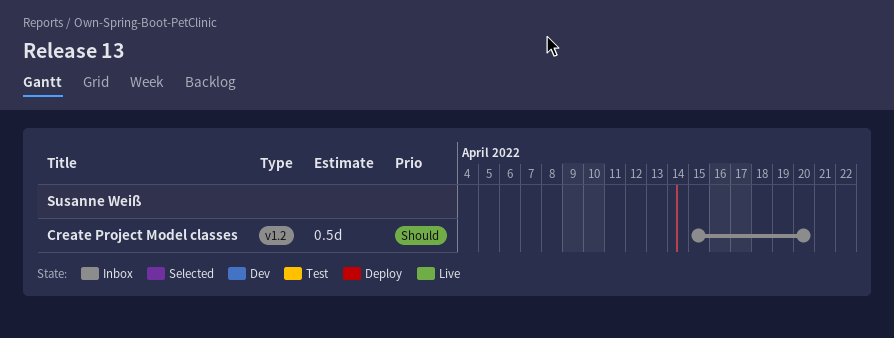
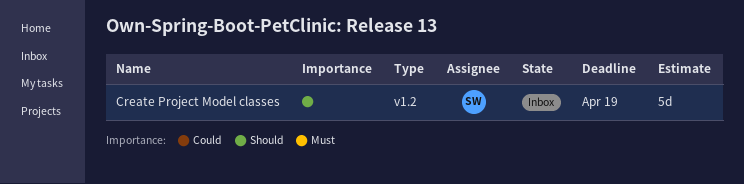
Create Project Model classes, estimate: 0.5d -> 5d
Create Project Model classes, due: Apr 20 -> Apr 19

